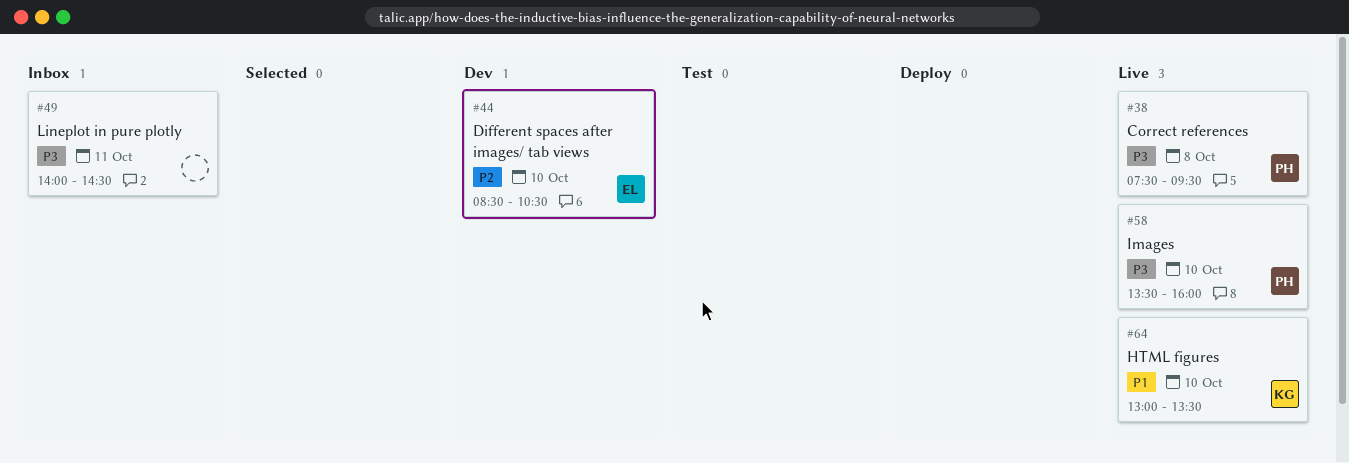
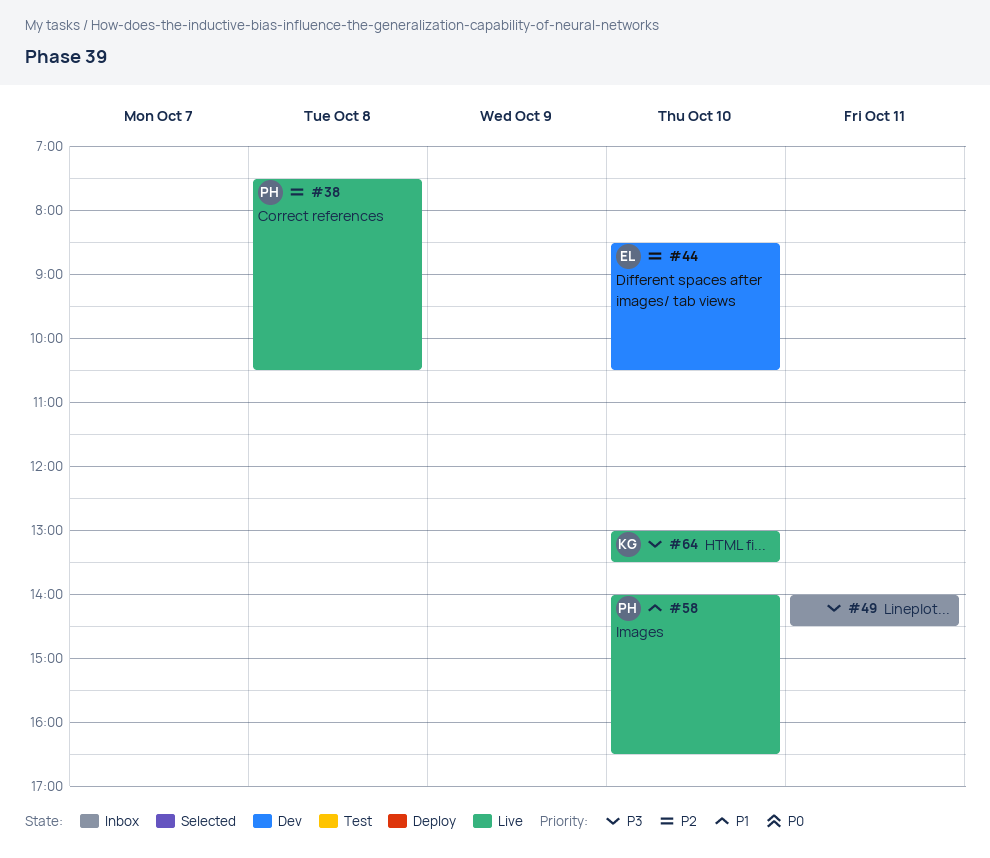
#38, priority: P3 -> P2
#38, ends: 09:30 -> 10:30
#58, priority: P3 -> P1
#58, begins: 13:30 -> 14:00
#58, ends: 16:00 -> 16:30
#64, priority: P1 -> P3

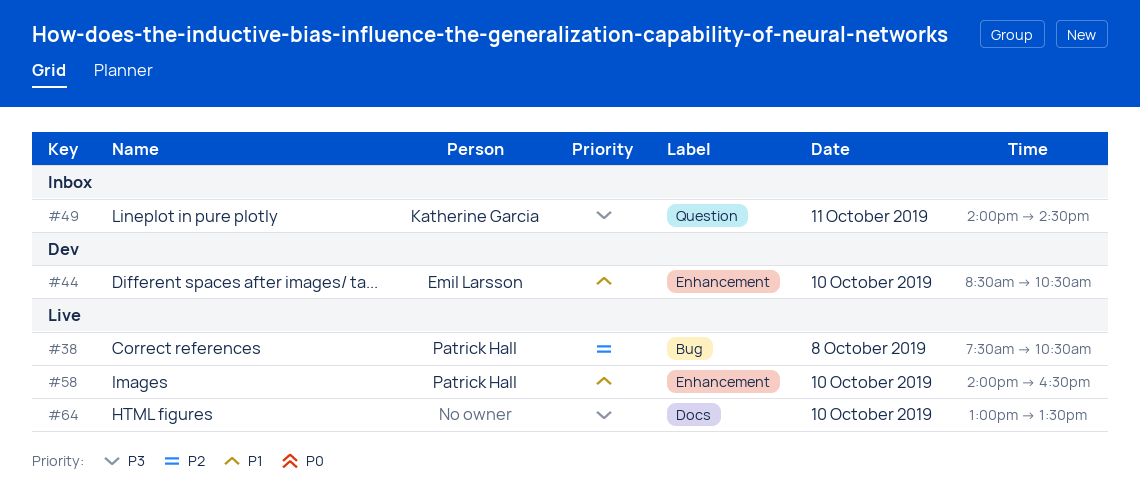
#44, priority: P2 -> P1
#49, owner: none -> Katherine Garcia
#64, owner: Katherine Garcia -> none

